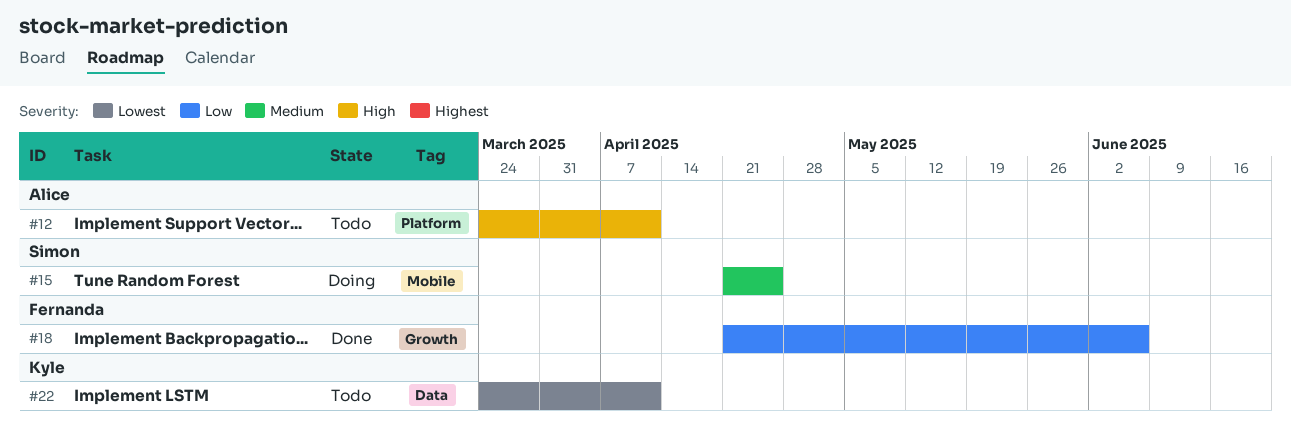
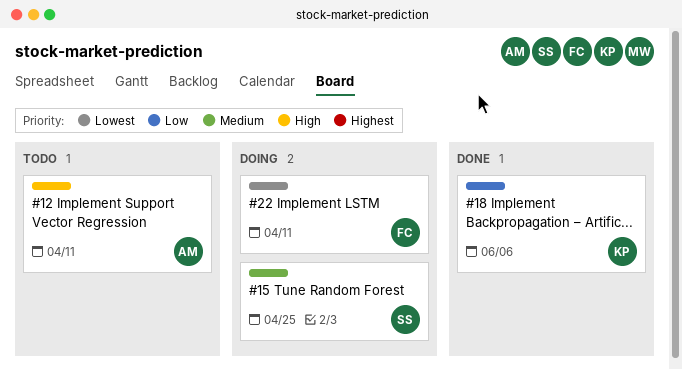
#18, owner: Fernanda -> Kyle
#22, status: Todo -> Doing
#22, owner: Kyle -> Fernanda

